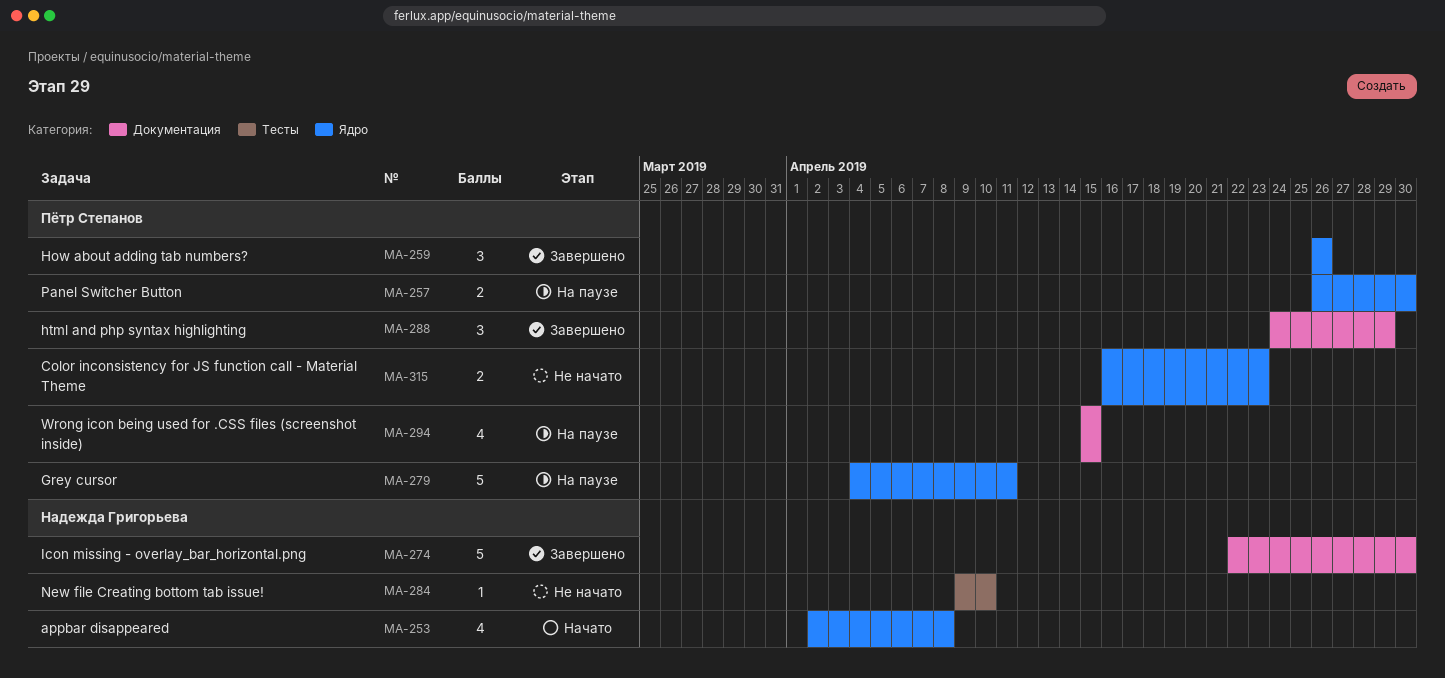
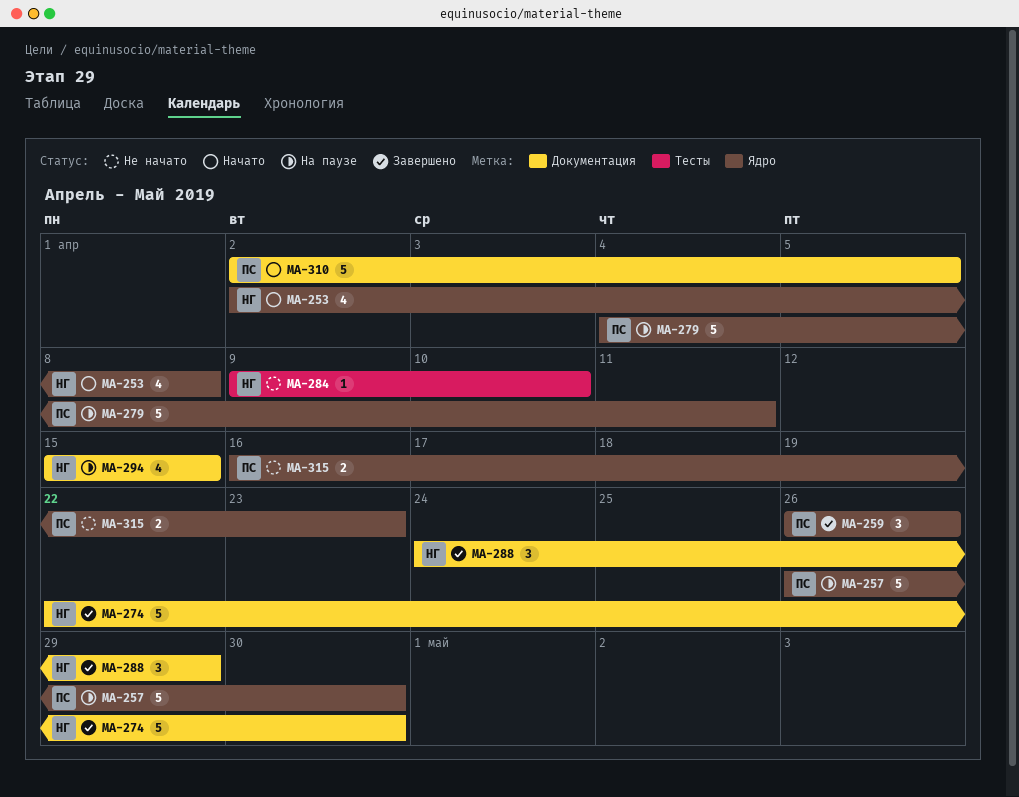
MA-257, estimate: 2 -> 5
MA-288, owner: Пётр Степанов -> Надежда Григорьева
MA-294, owner: Пётр Степанов -> Надежда Григорьева
MA-310: none -> present

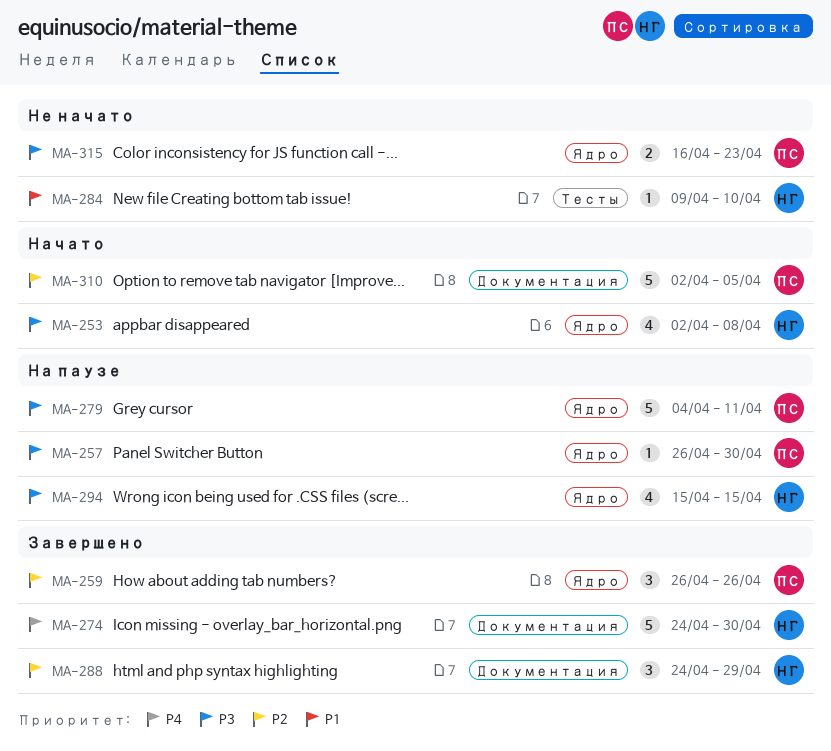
MA-257, estimate: 5 -> 1
MA-274, start: Apr 22 -> Apr 24
MA-294, label: Документация -> Ядро

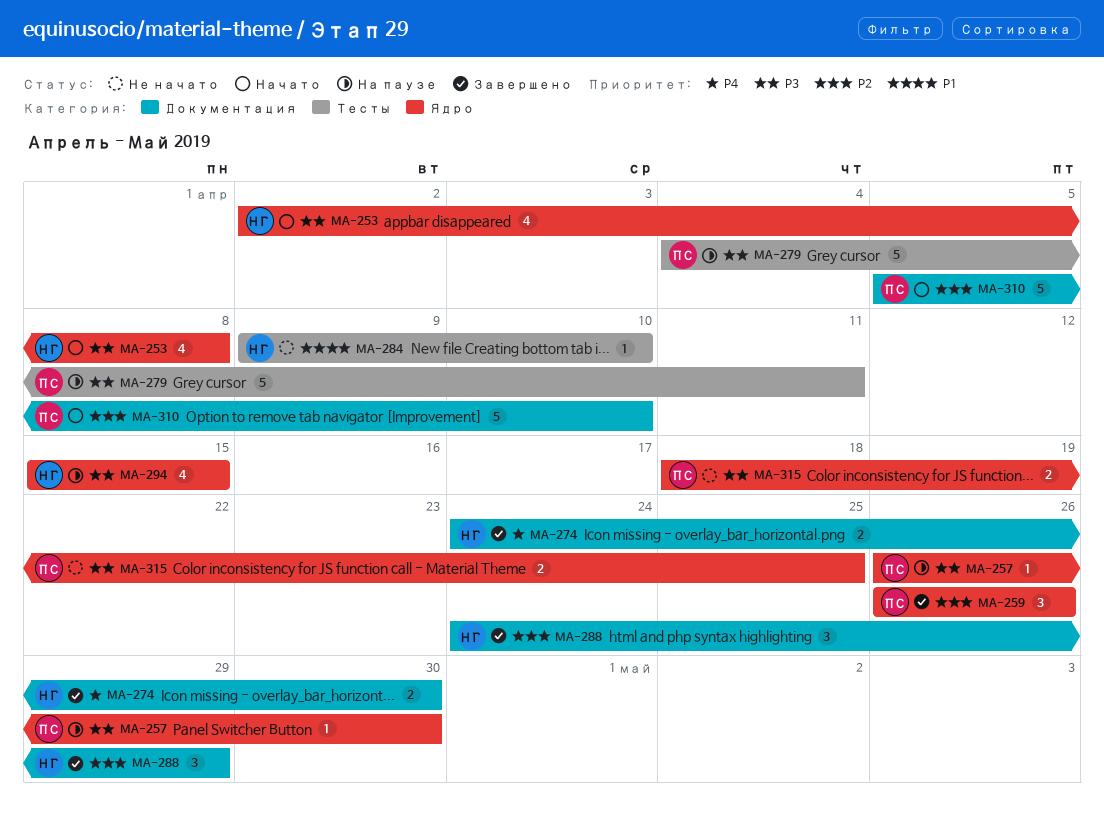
MA-274, estimate: 5 -> 2
MA-279, label: Ядро -> Тесты
MA-310, start: Apr 2 -> Apr 5
MA-310, due: Apr 5 -> Apr 10
MA-315, start: Apr 16 -> Apr 18
MA-315, due: Apr 23 -> Apr 25

